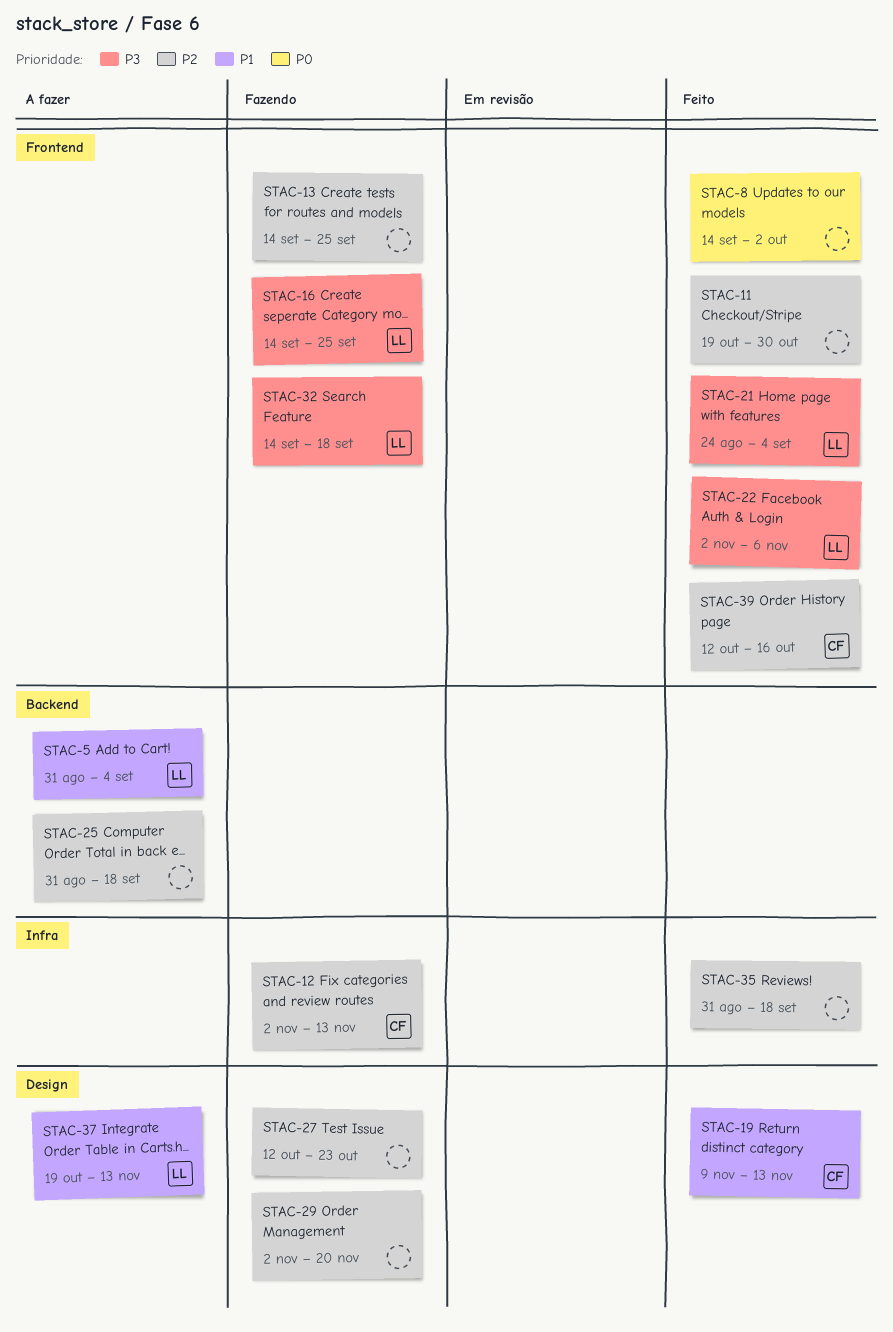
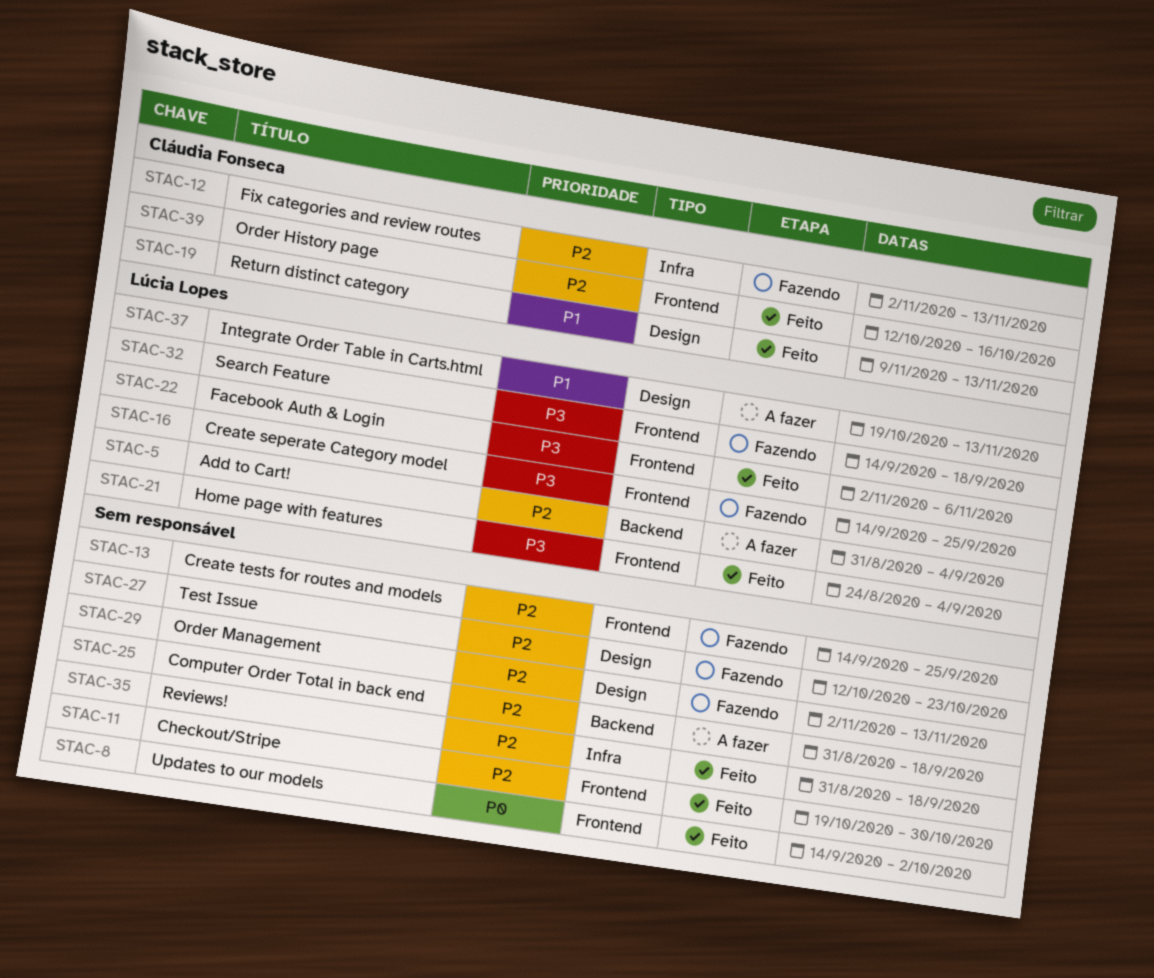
STAC-5, priority: P1 -> P2
STAC-29, due: Nov 20 -> Nov 13

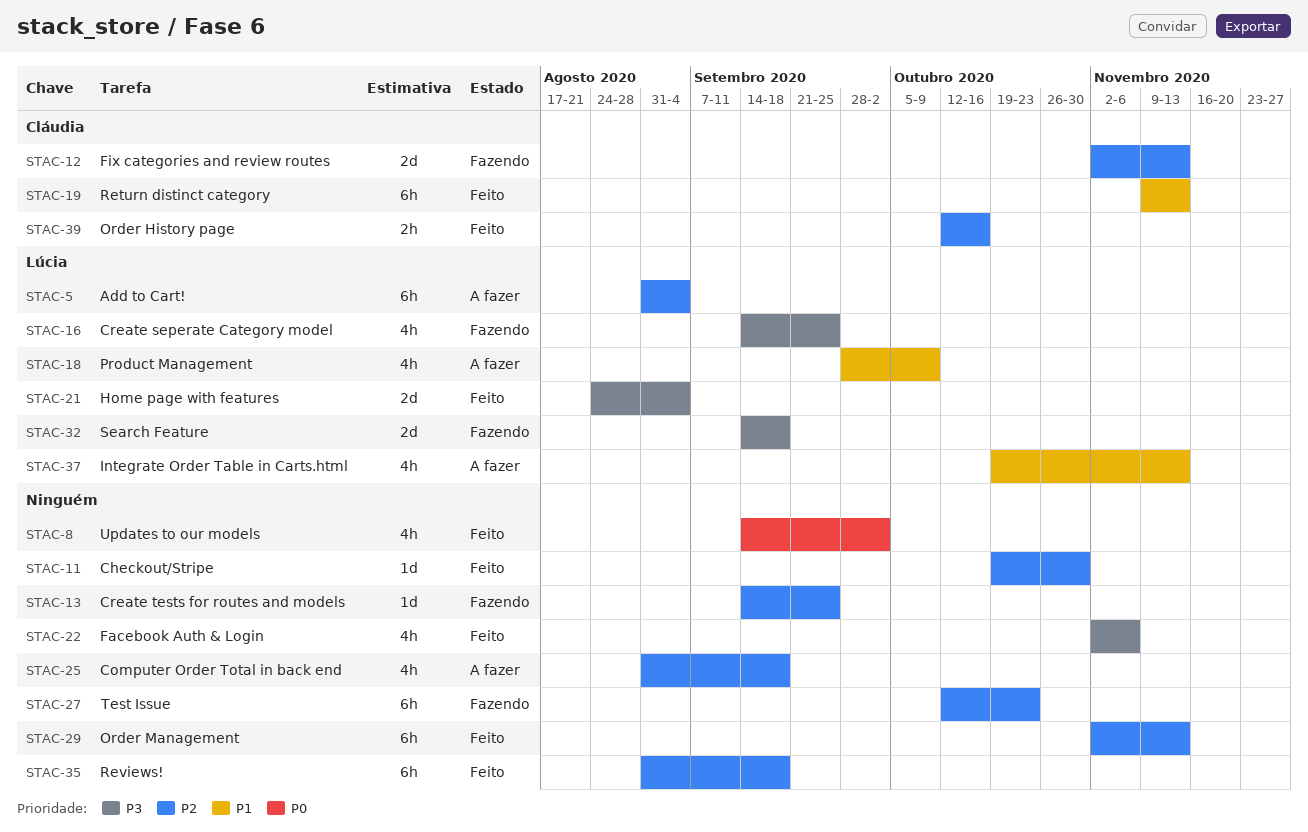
STAC-18: none -> present
STAC-22, owner: Lúcia Lopes -> none
STAC-29, status: Fazendo -> Feito

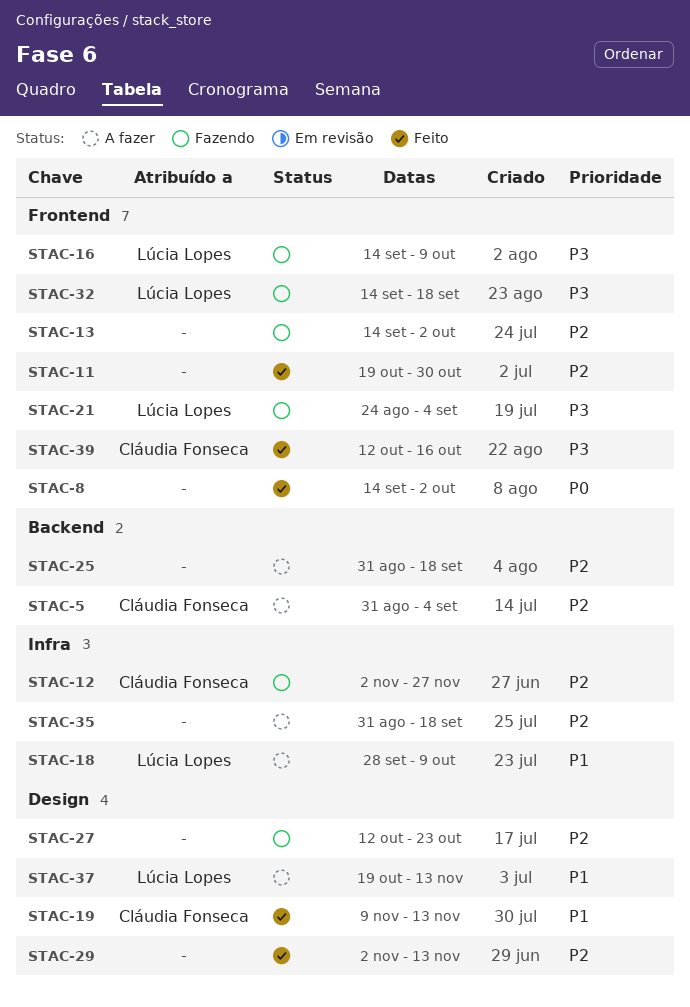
STAC-5, owner: Lúcia Lopes -> Cláudia Fonseca
STAC-12, due: Nov 13 -> Nov 27
STAC-13, due: Sep 25 -> Oct 2
STAC-16, due: Sep 25 -> Oct 9
STAC-21, status: Feito -> Fazendo
STAC-22: present -> none
STAC-35, status: Feito -> A fazer
STAC-39, priority: P2 -> P3

